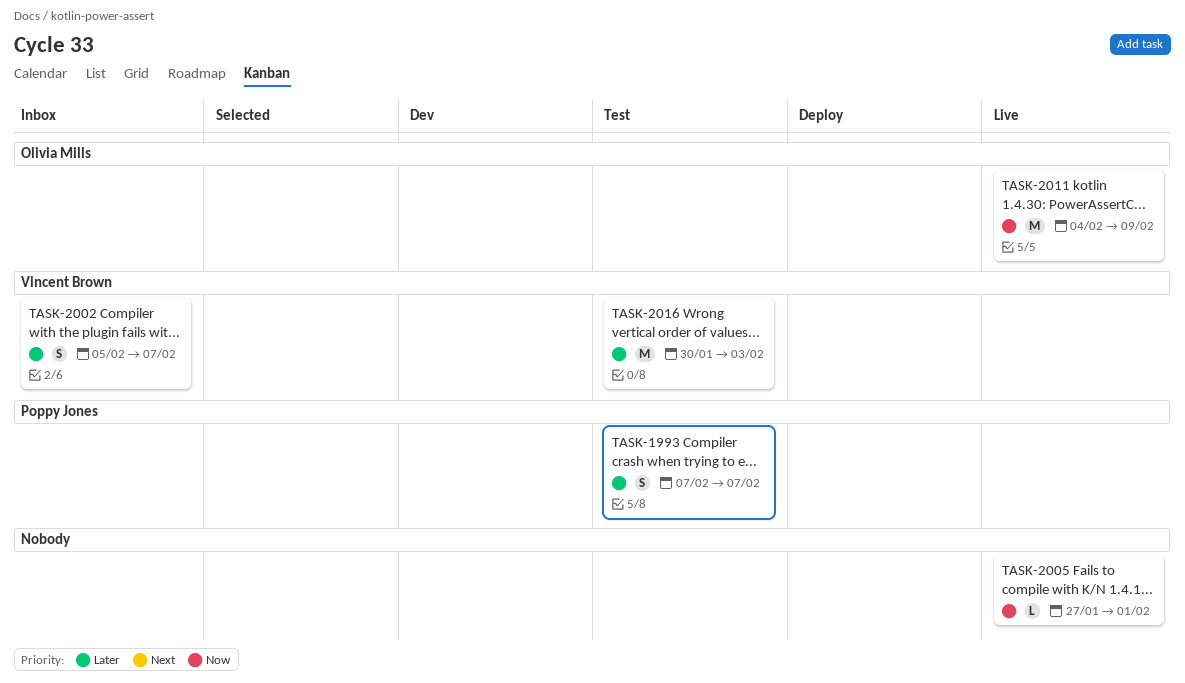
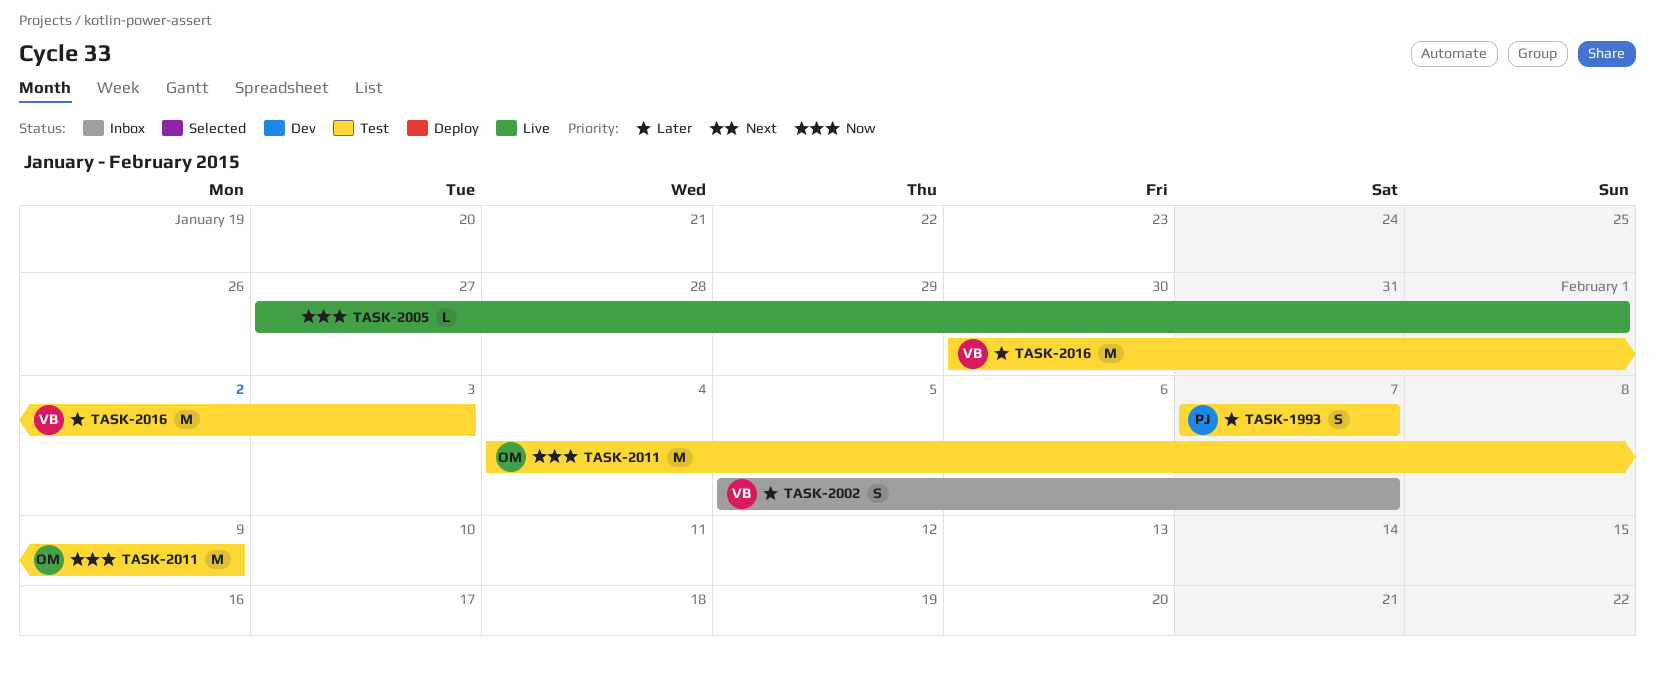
TASK-2011, status: Live -> Test

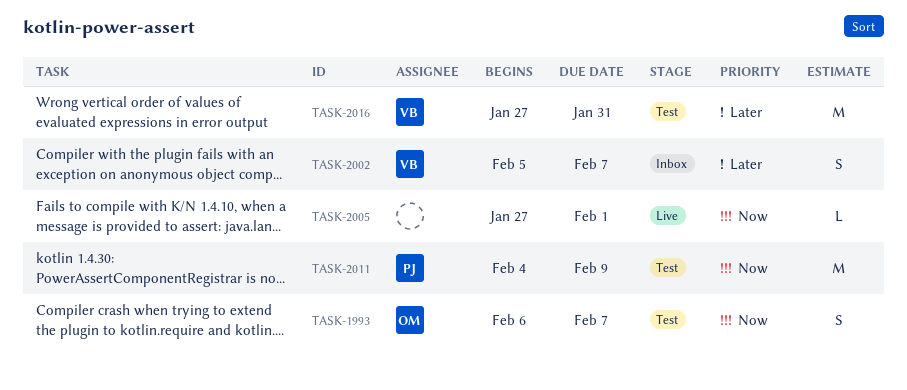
TASK-1993, owner: PJ -> OM
TASK-1993, priority: Later -> Now
TASK-1993, start: Feb 7 -> Feb 6
TASK-2011, owner: OM -> PJ
TASK-2016, start: Jan 30 -> Jan 27
TASK-2016, due: Feb 3 -> Jan 31

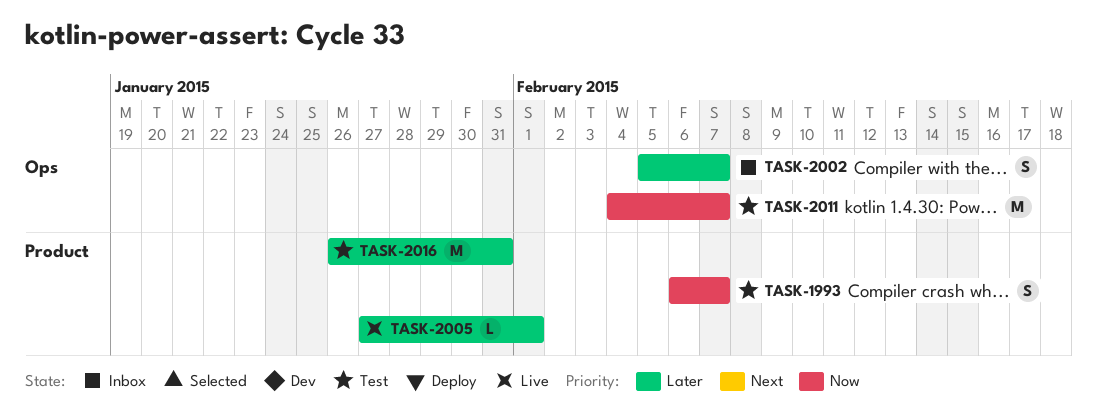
TASK-2005, priority: Now -> Later
TASK-2011, due: Feb 9 -> Feb 7
TASK-2016, start: Jan 27 -> Jan 26

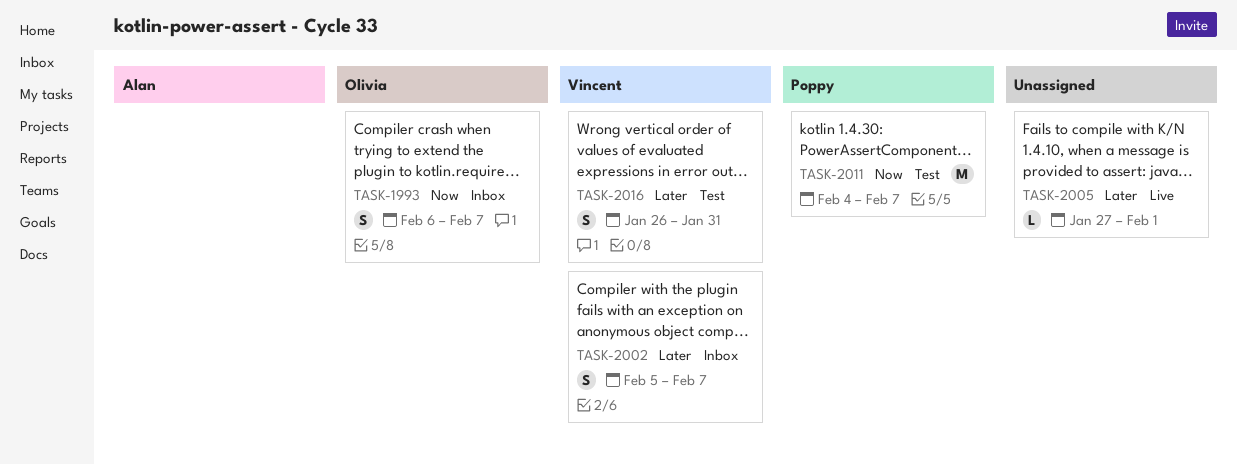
TASK-1993, status: Test -> Inbox
TASK-2016, estimate: M -> S

